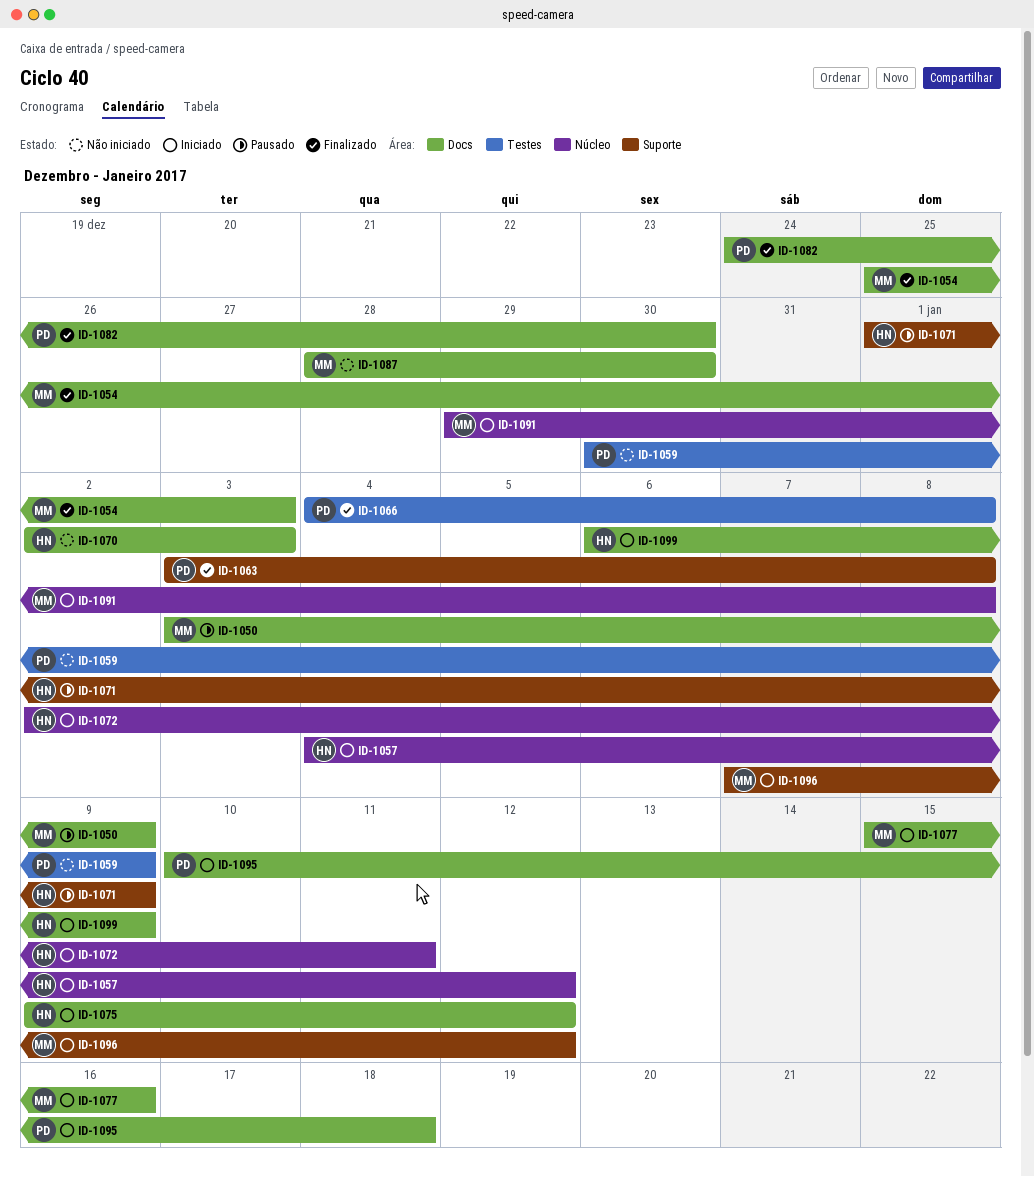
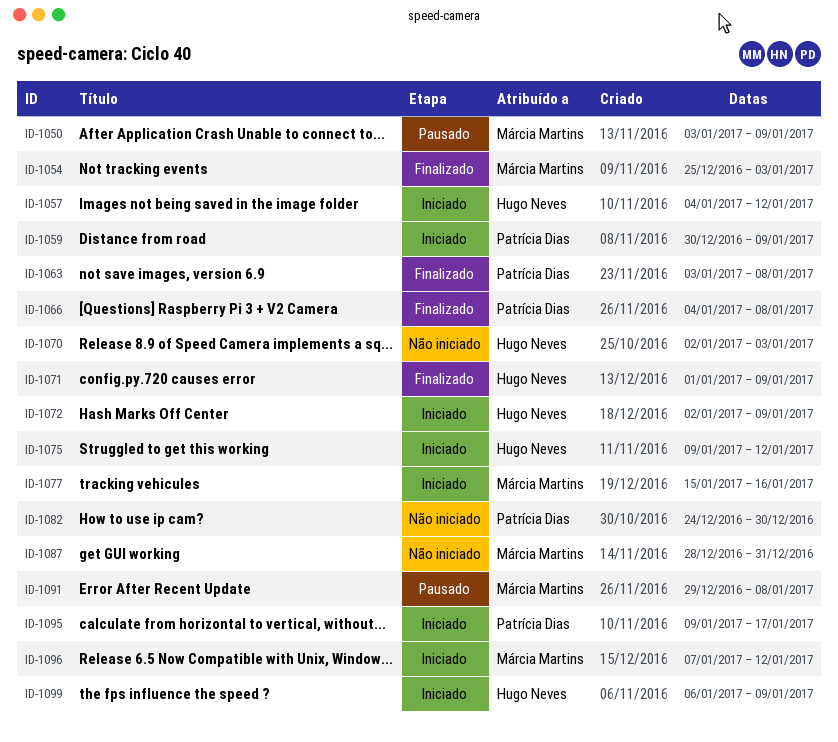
ID-1059, status: Não iniciado -> Iniciado
ID-1071, status: Pausado -> Finalizado
ID-1072, due: Jan 11 -> Jan 9
ID-1082, status: Finalizado -> Não iniciado
ID-1087, due: Dec 30 -> Dec 31
ID-1091, status: Iniciado -> Pausado
ID-1095, start: Jan 10 -> Jan 9
ID-1095, due: Jan 18 -> Jan 17

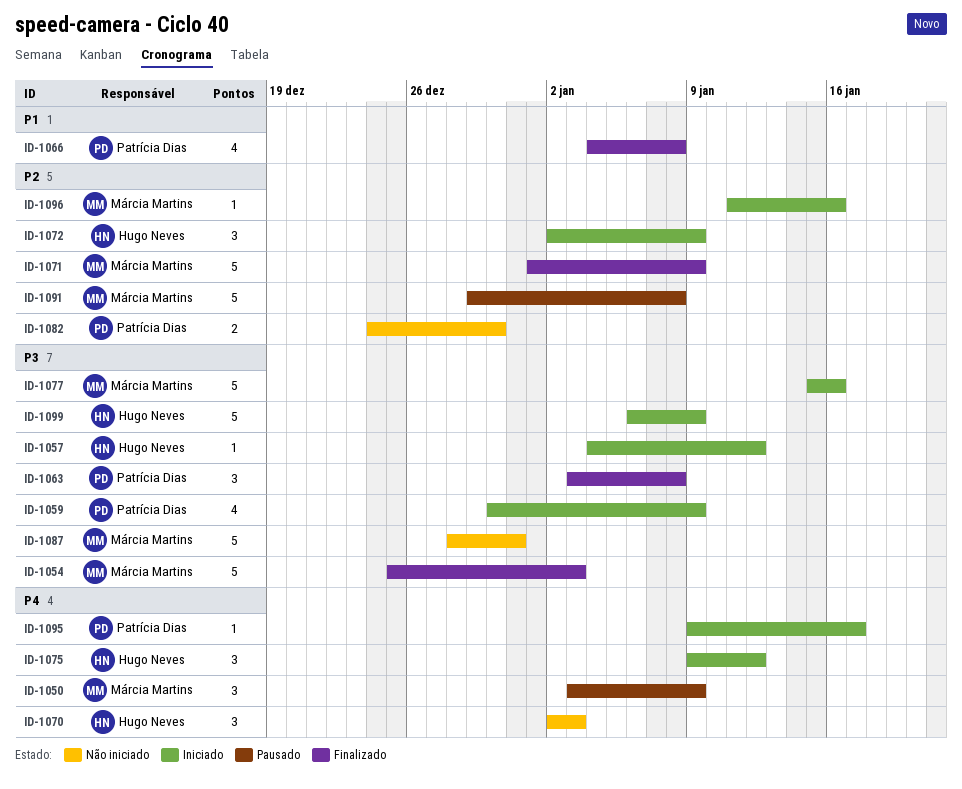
ID-1071, owner: Hugo Neves -> Márcia Martins
ID-1096, start: Jan 7 -> Jan 11
ID-1096, due: Jan 12 -> Jan 16

